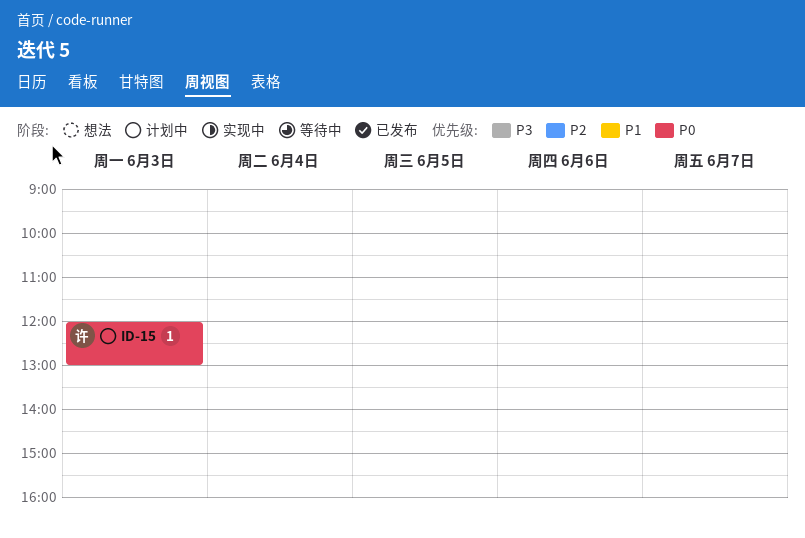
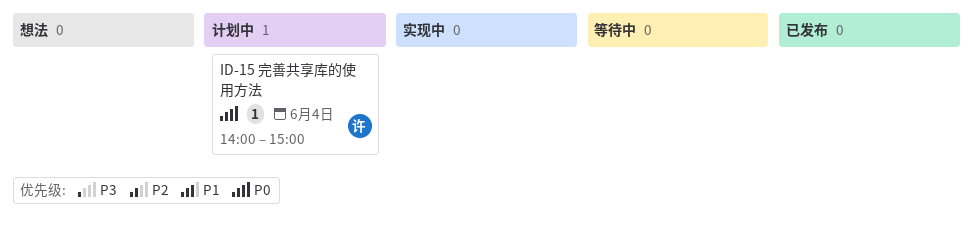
ID-15, day: Jun 3 -> Jun 4
ID-15, begins: 12:00 -> 14:00
ID-15, ends: 13:00 -> 15:00

